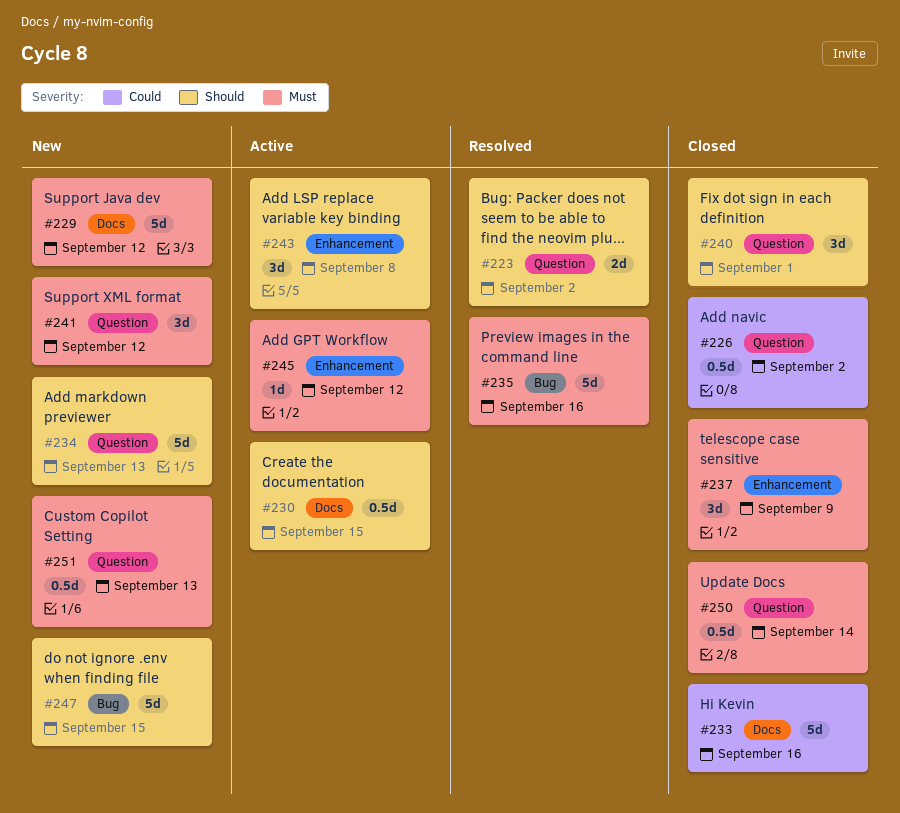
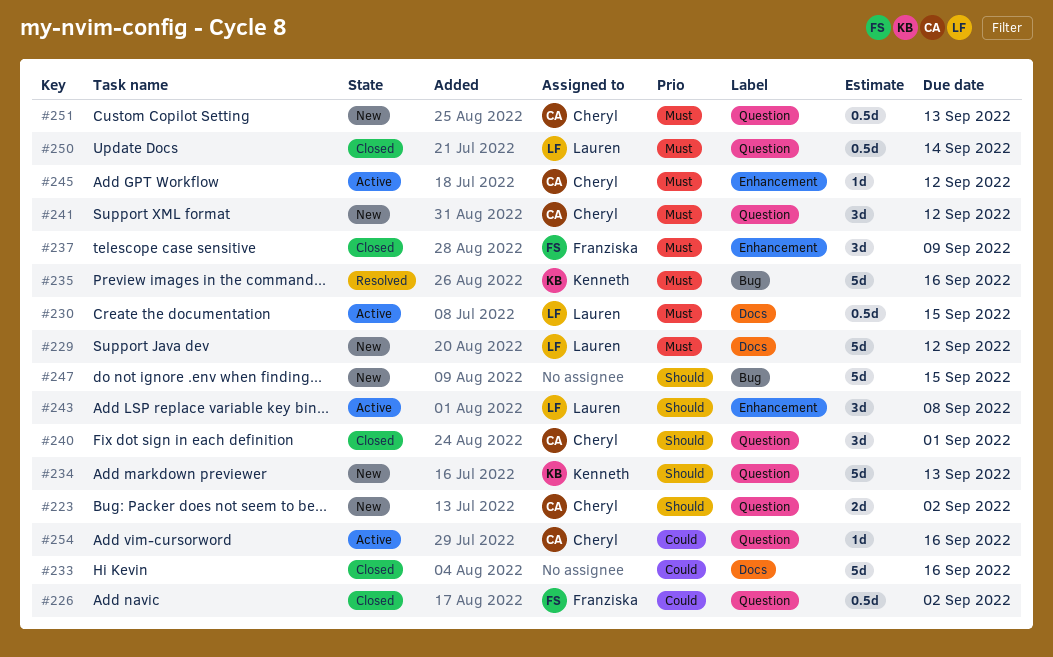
#223, status: Resolved -> New
#230, priority: Should -> Must
#254: none -> present

